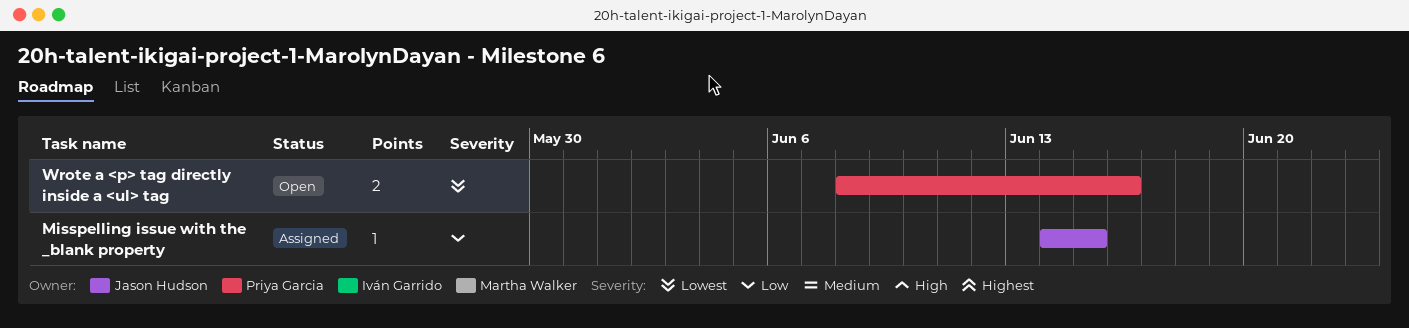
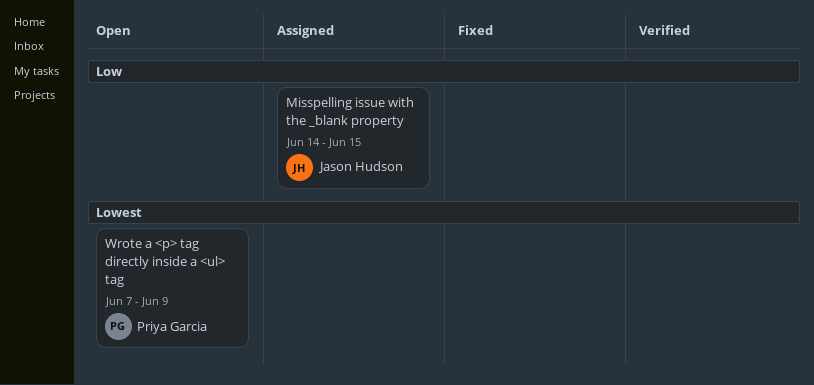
Wrote a <p> tag directly inside a <ul> tag, start: Jun 8 -> Jun 7
Wrote a <p> tag directly inside a <ul> tag, due: Jun 16 -> Jun 9

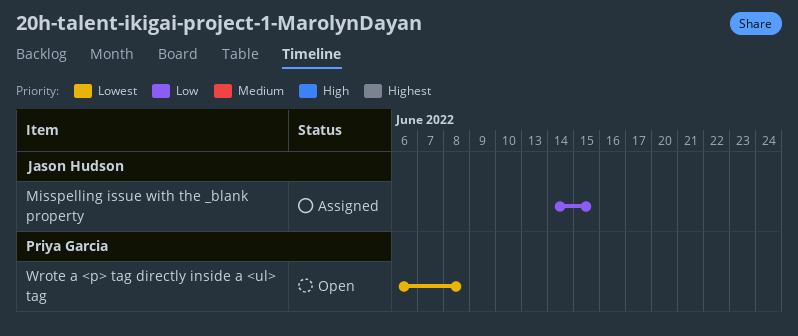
Wrote a <p> tag directly inside a <ul> tag, start: Jun 7 -> Jun 6
Wrote a <p> tag directly inside a <ul> tag, due: Jun 9 -> Jun 8

